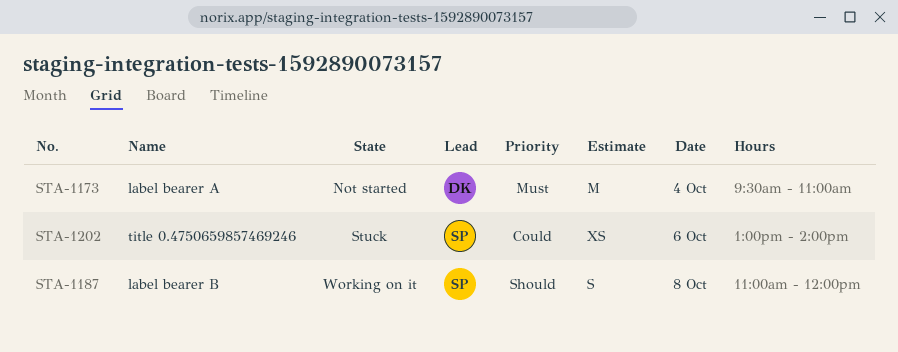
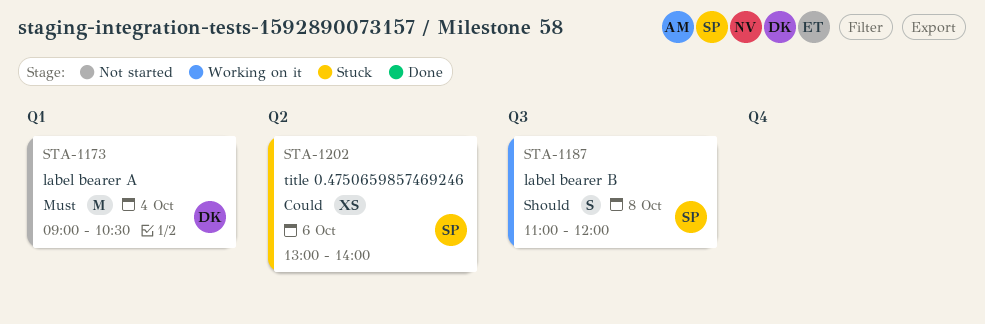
STA-1173, begins: 09:30 -> 09:00
STA-1173, ends: 11:00 -> 10:30

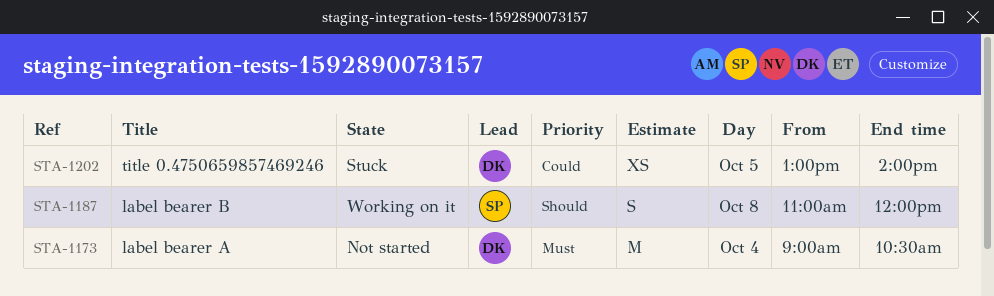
STA-1202, owner: SP -> DK
STA-1202, day: Oct 6 -> Oct 5

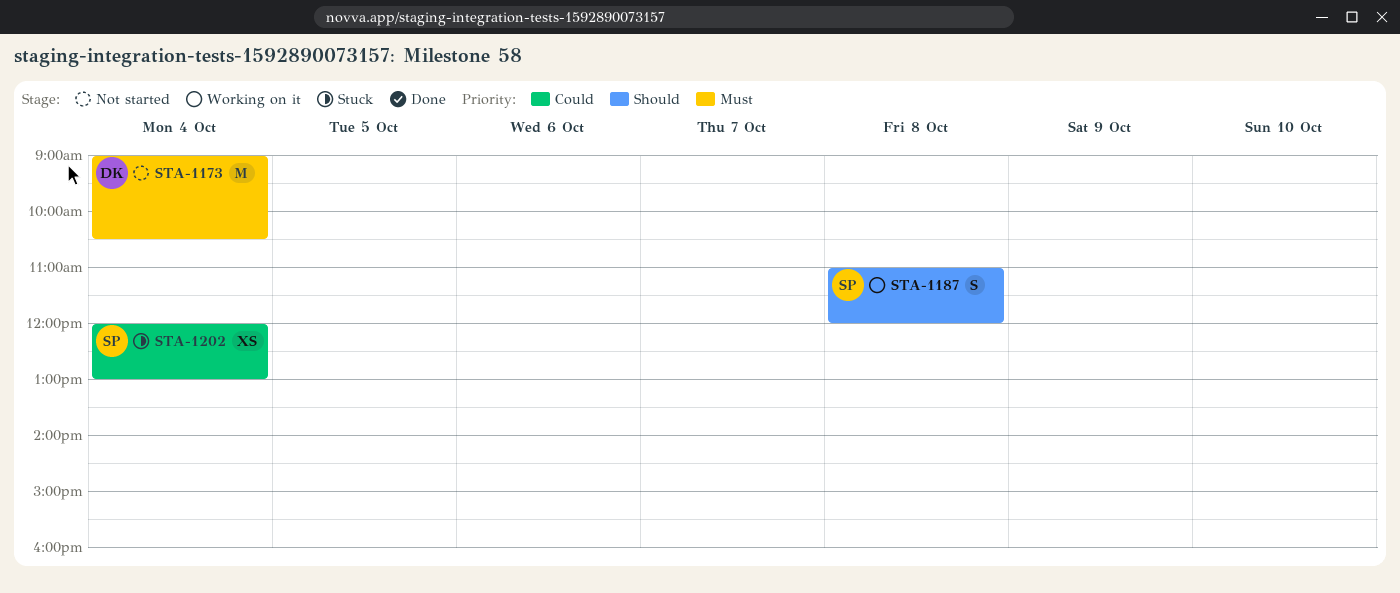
STA-1202, owner: DK -> SP
STA-1202, day: Oct 5 -> Oct 4
STA-1202, begins: 13:00 -> 12:00
STA-1202, ends: 14:00 -> 13:00

